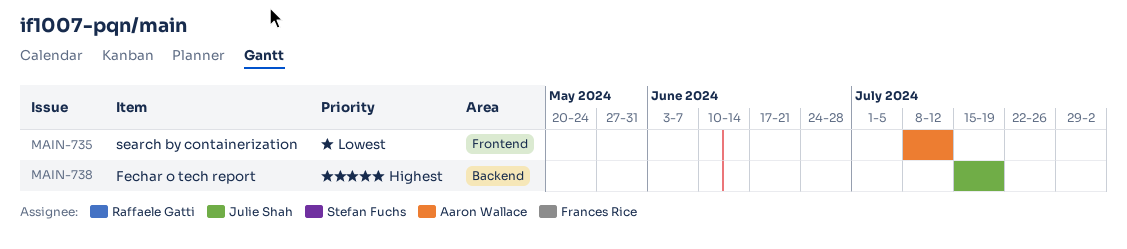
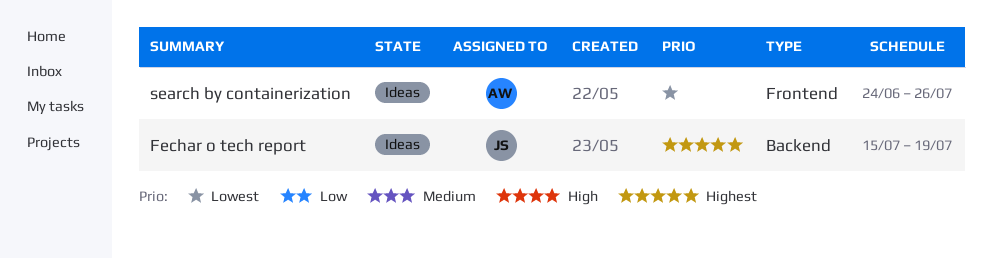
search by containerization, start: Jul 8 -> Jun 24
search by containerization, due: Jul 12 -> Jul 26

